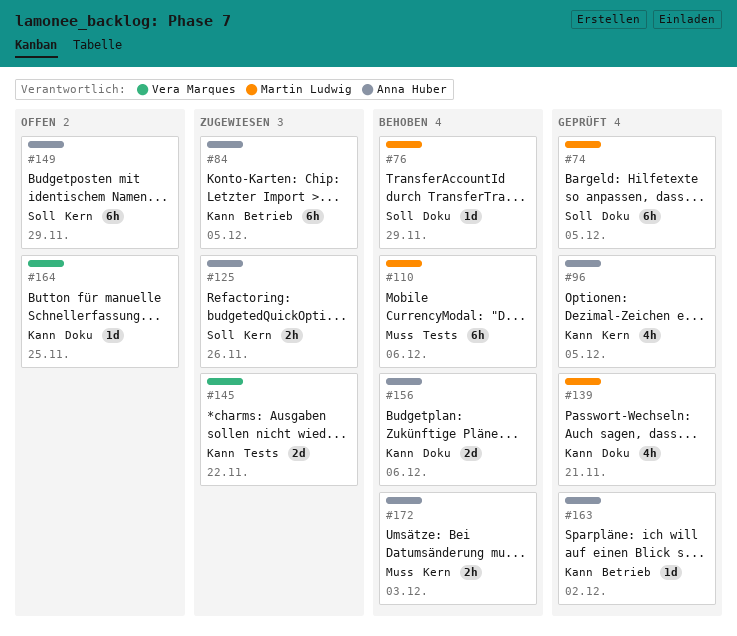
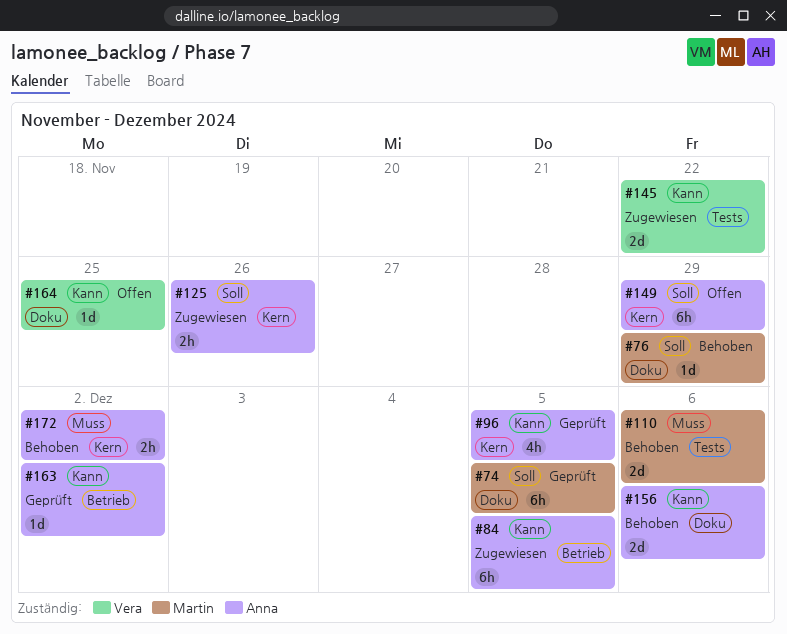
#110, estimate: 6h -> 2d
#139: present -> none
#172, due: Dec 3 -> Dec 2

